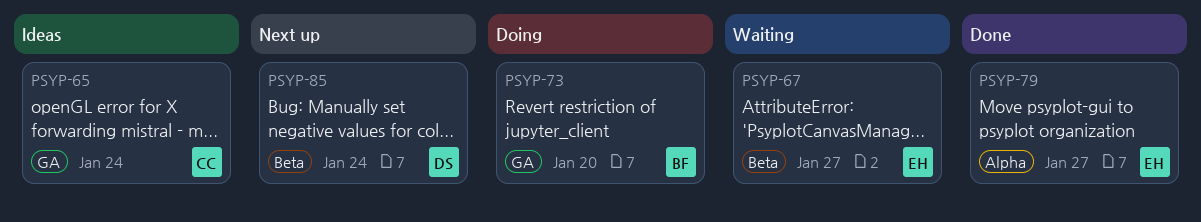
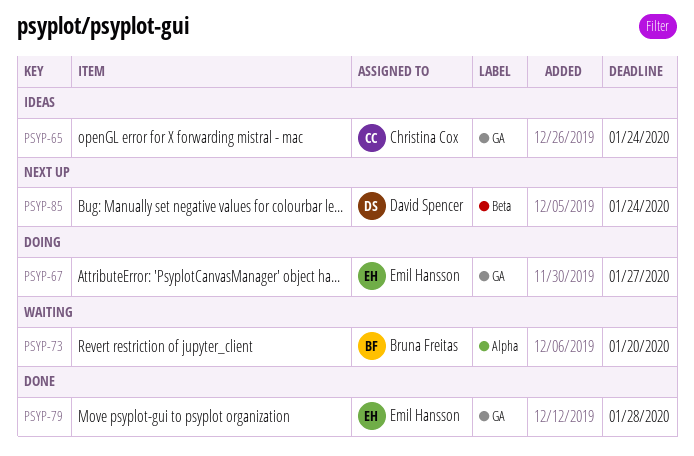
PSYP-67, status: Waiting -> Doing
PSYP-67, label: Beta -> GA
PSYP-73, status: Doing -> Waiting
PSYP-73, label: GA -> Alpha
PSYP-79, label: Alpha -> GA
PSYP-79, due: Jan 27 -> Jan 28

